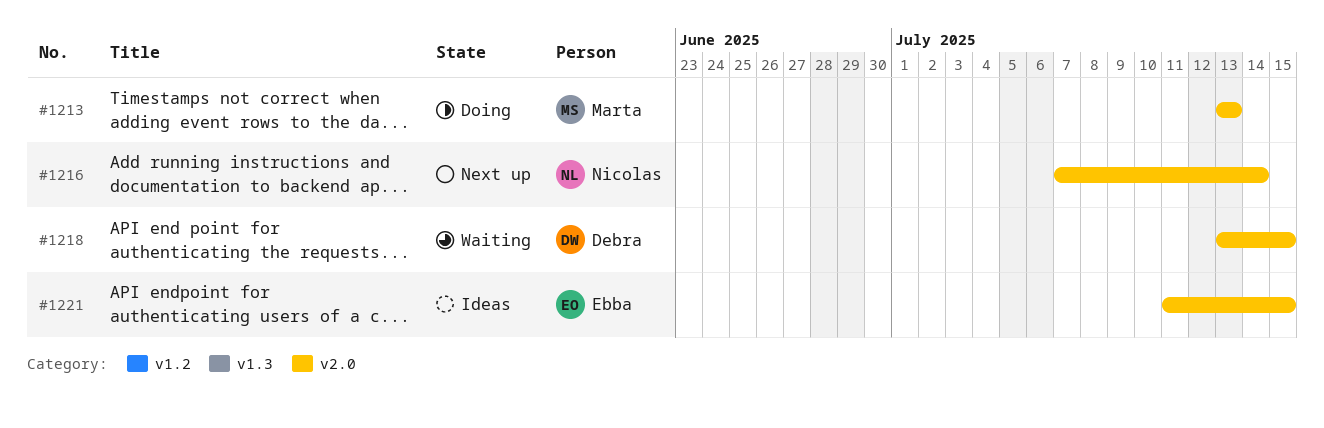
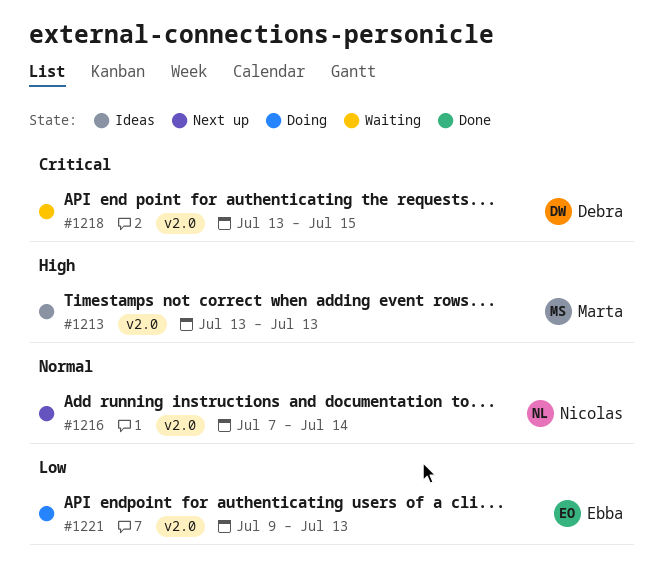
#1213, status: Doing -> Ideas
#1221, status: Ideas -> Doing
#1221, start: Jul 11 -> Jul 9
#1221, due: Jul 15 -> Jul 13

